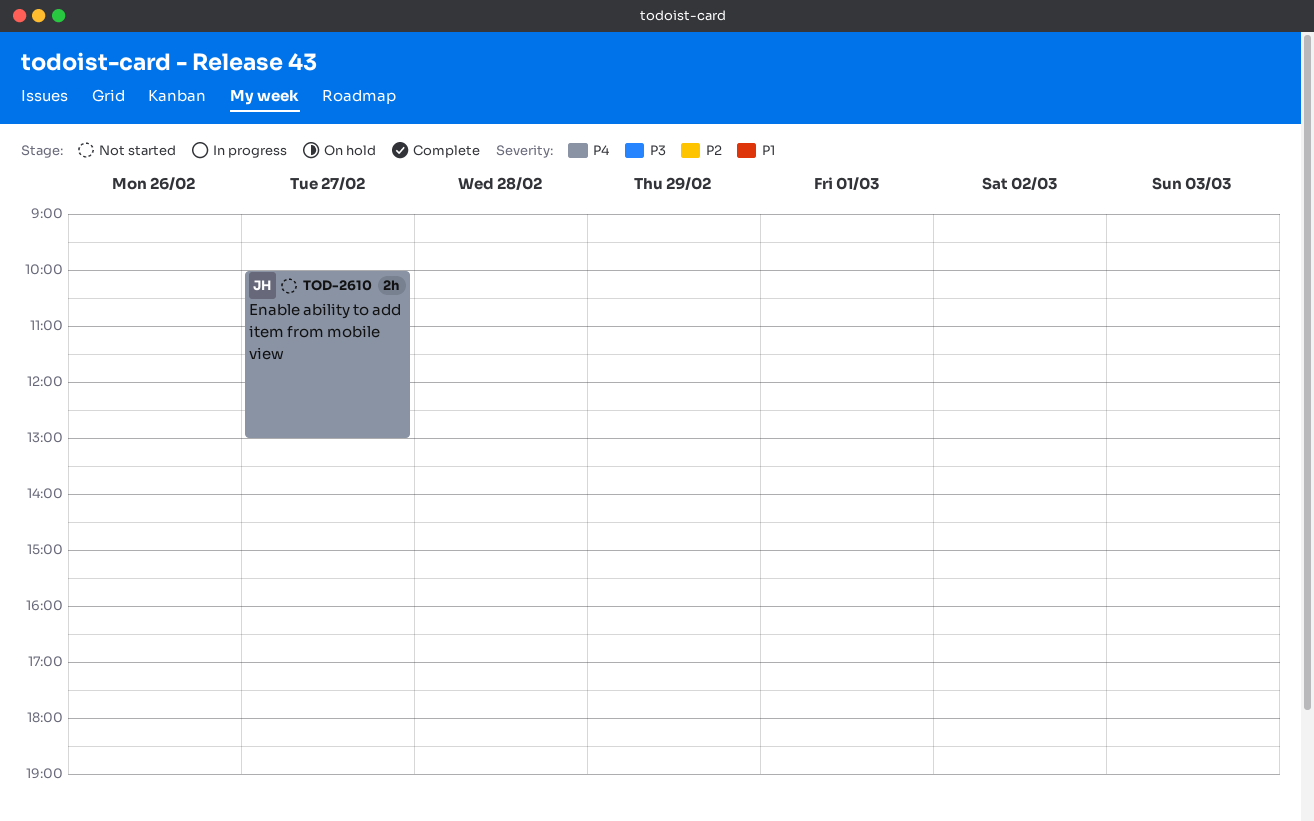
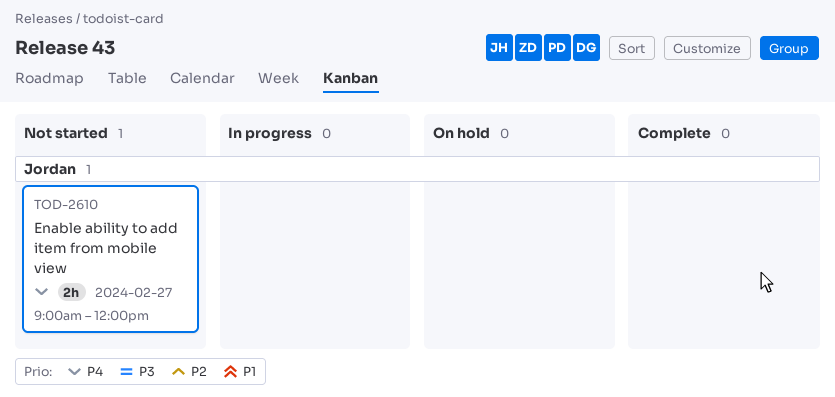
TOD-2610, begins: 10:00 -> 09:00
TOD-2610, ends: 13:00 -> 12:00

